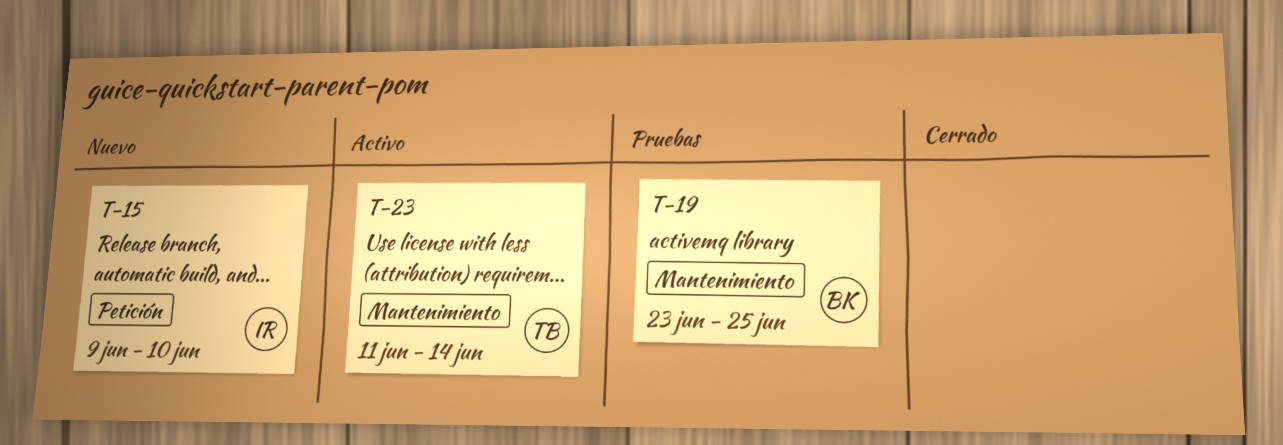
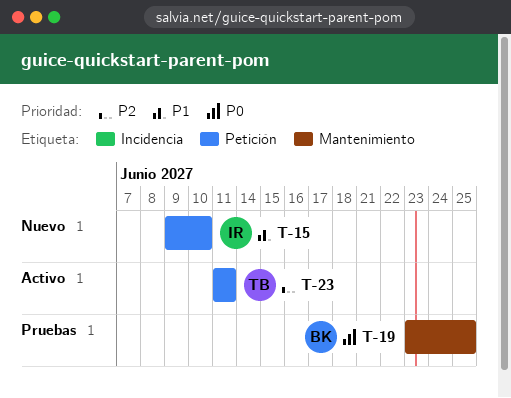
T-23, label: Mantenimiento -> Petición
T-23, due: Jun 14 -> Jun 11

